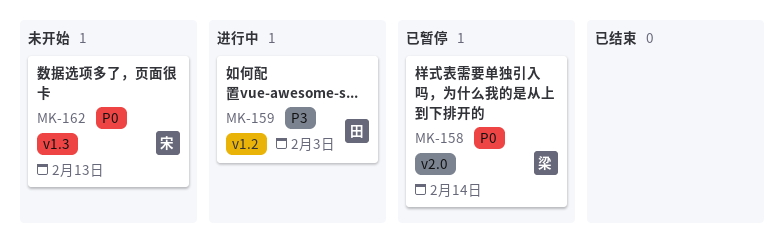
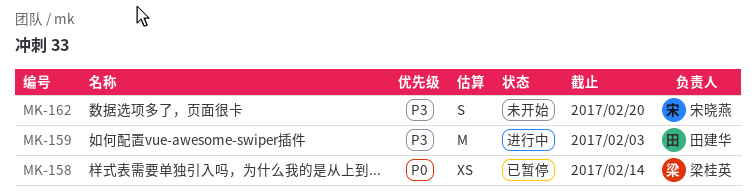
MK-162, priority: P0 -> P3
MK-162, due: Feb 13 -> Feb 20

